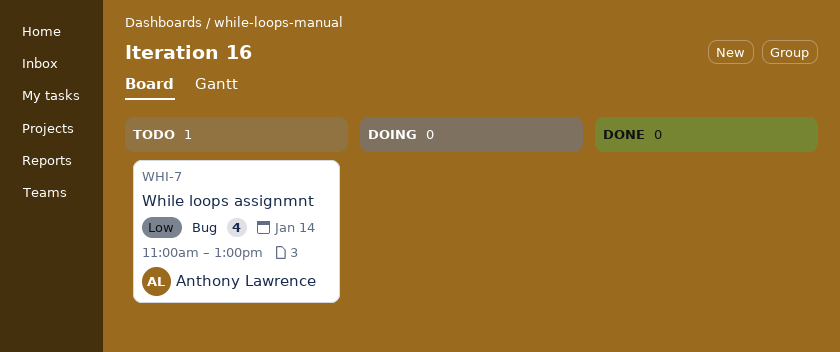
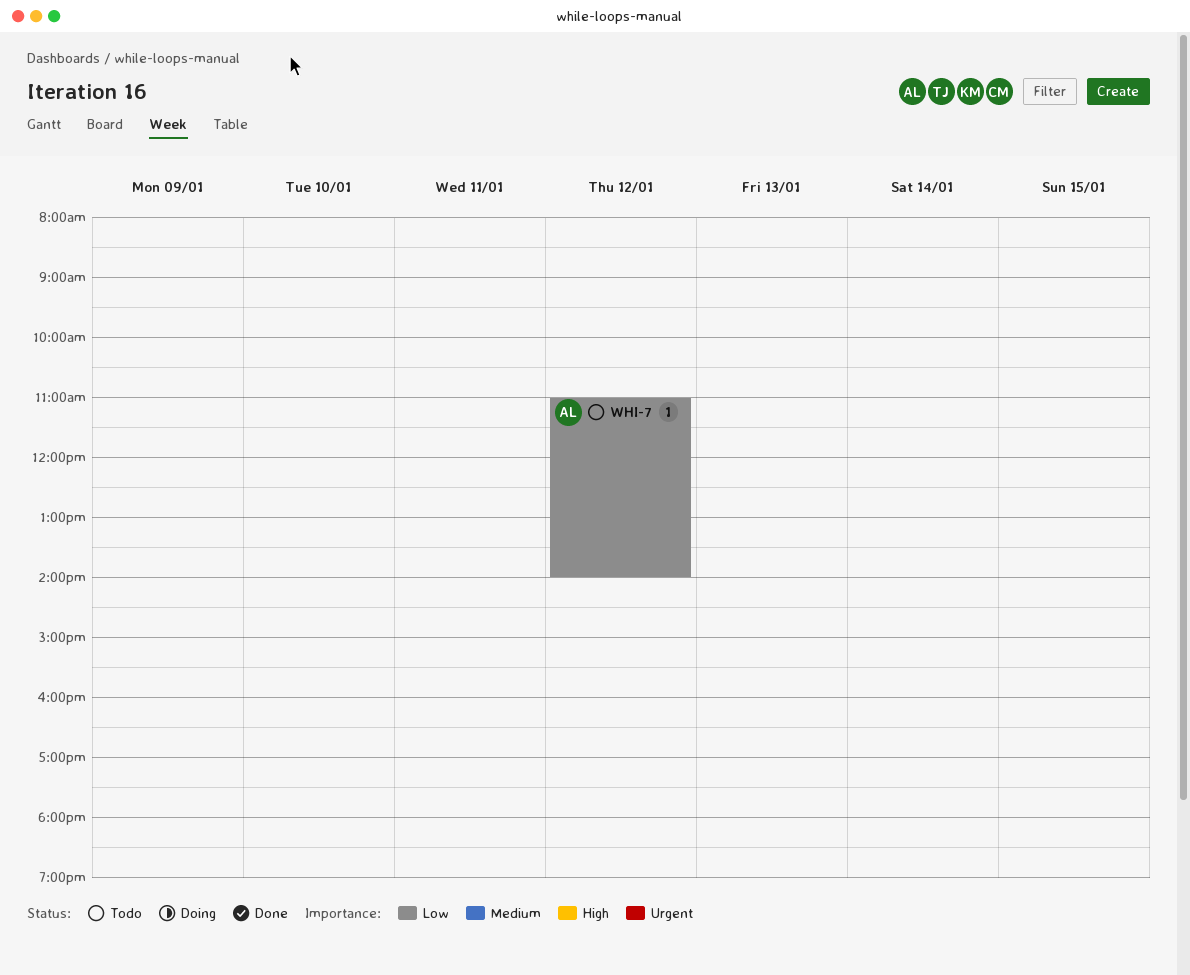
WHI-7, estimate: 4 -> 1
WHI-7, day: Jan 14 -> Jan 12
WHI-7, ends: 13:00 -> 14:00

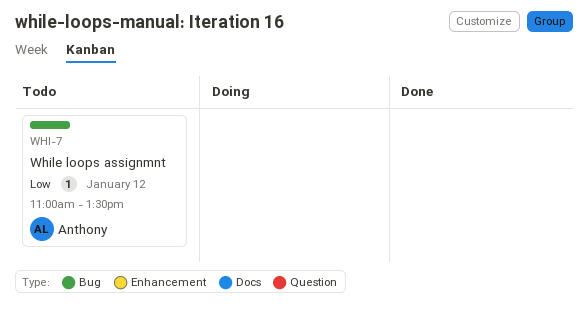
WHI-7, ends: 14:00 -> 13:30

